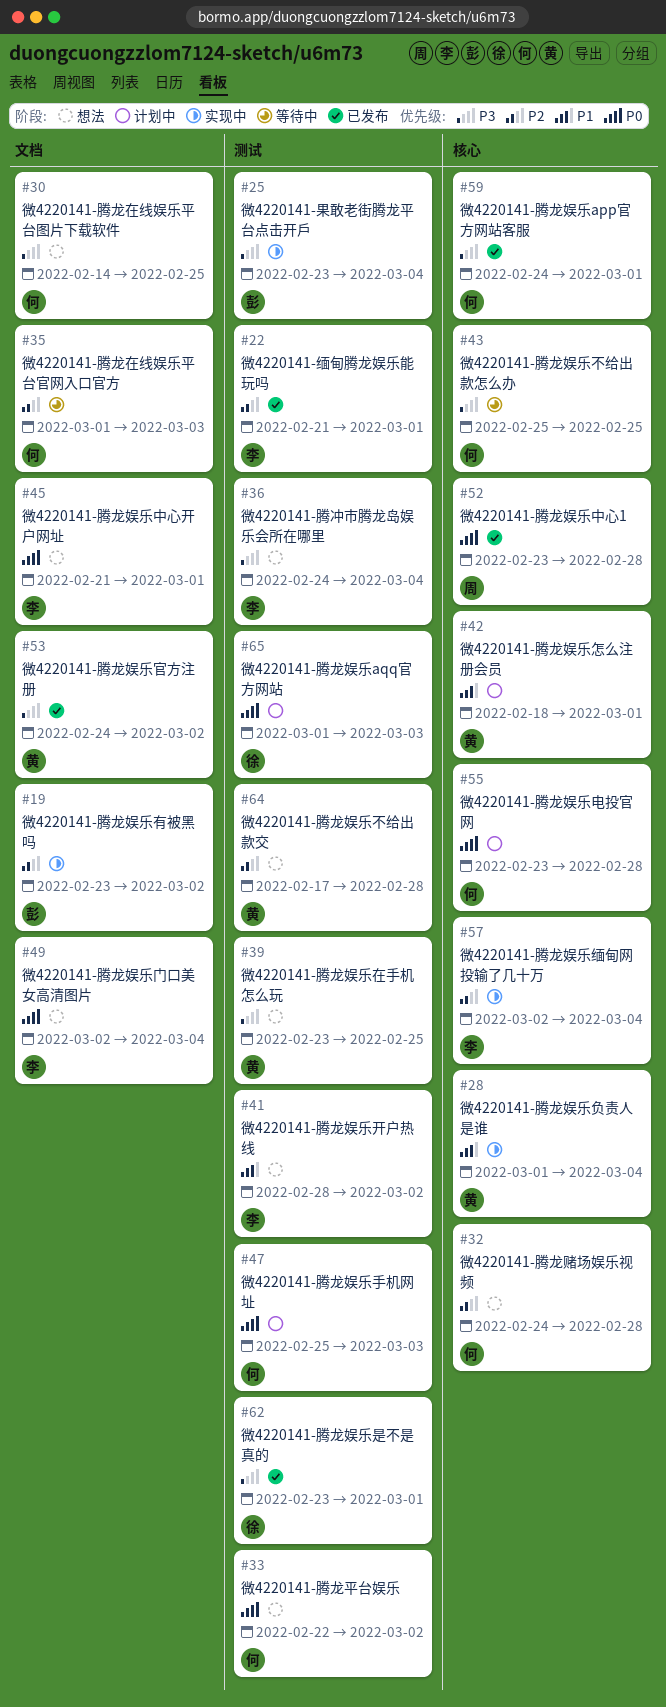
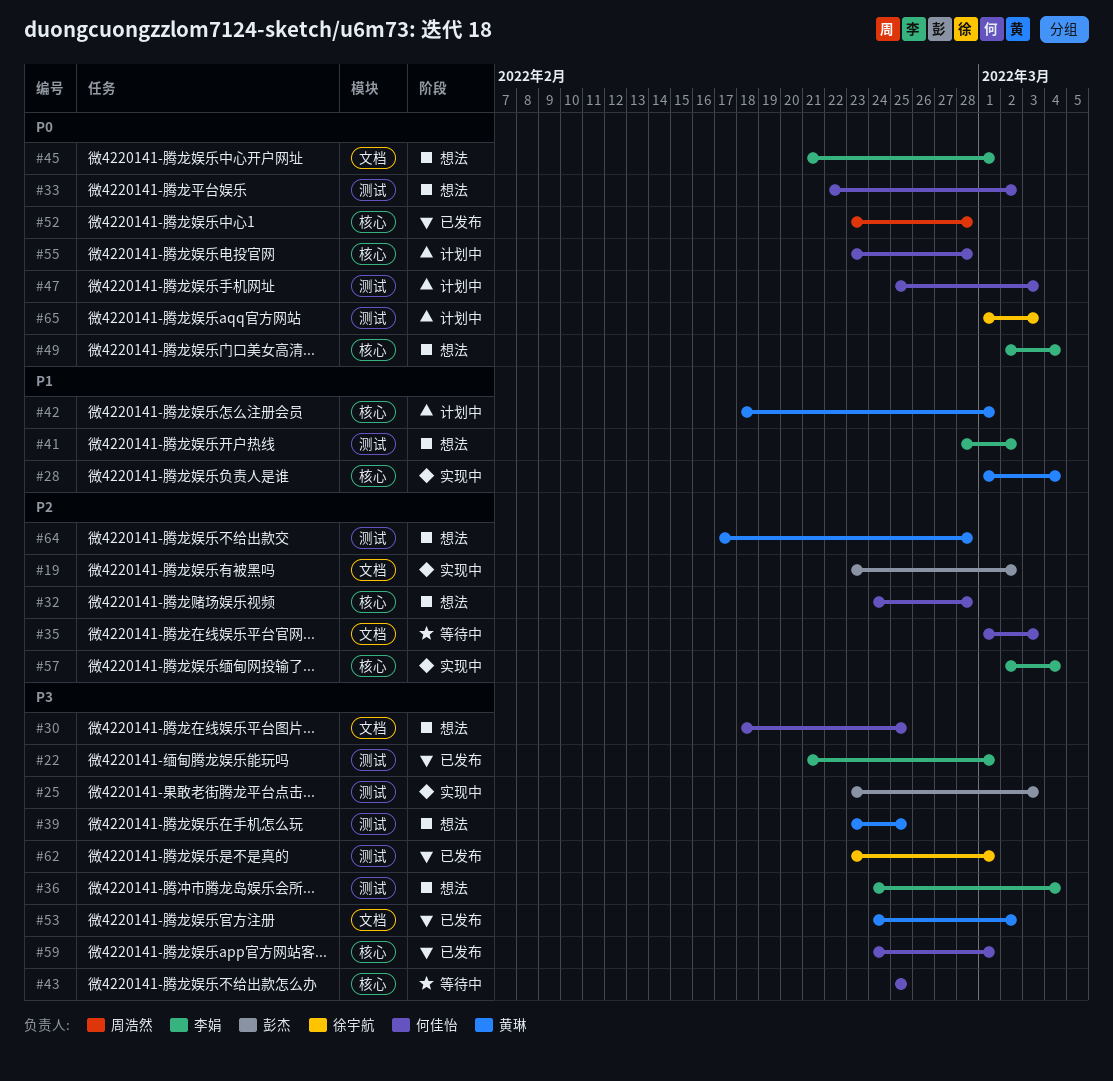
#22, priority: P2 -> P3
#25, due: Mar 4 -> Mar 3
#30, start: Feb 14 -> Feb 18
#49, label: 文档 -> 核心

